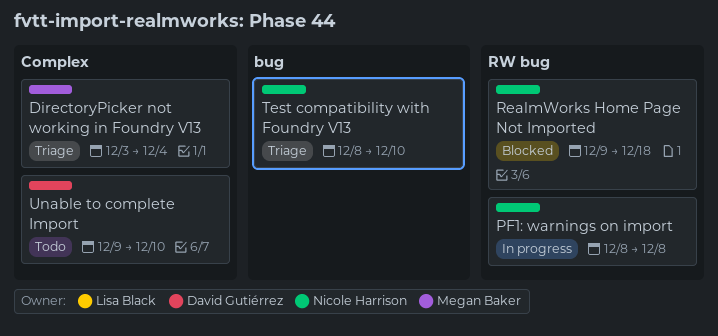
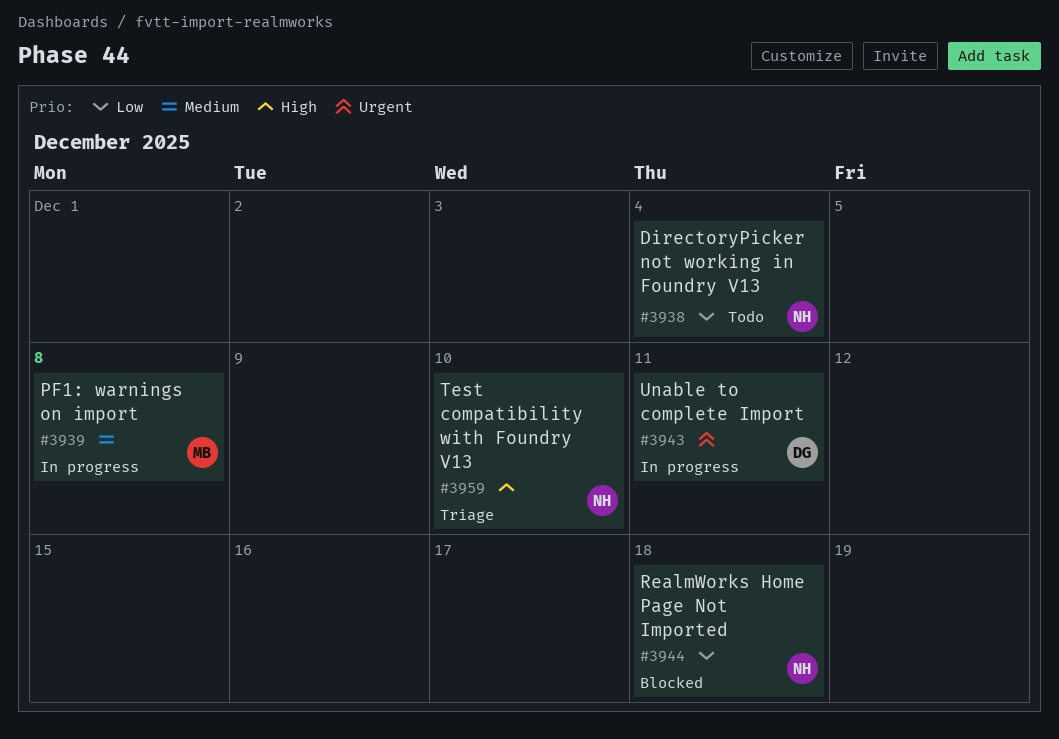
DirectoryPicker not working in Foundry V13, status: Triage -> Todo
DirectoryPicker not working in Foundry V13, owner: Megan Baker -> Nicole Harrison
PF1: warnings on import, owner: Nicole Harrison -> Megan Baker
Unable to complete Import, status: Todo -> In progress
Unable to complete Import, due: Dec 10 -> Dec 11

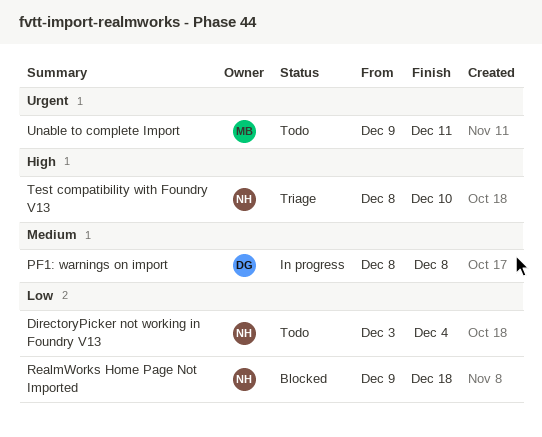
PF1: warnings on import, owner: MB -> DG
Unable to complete Import, status: In progress -> Todo
Unable to complete Import, owner: DG -> MB

